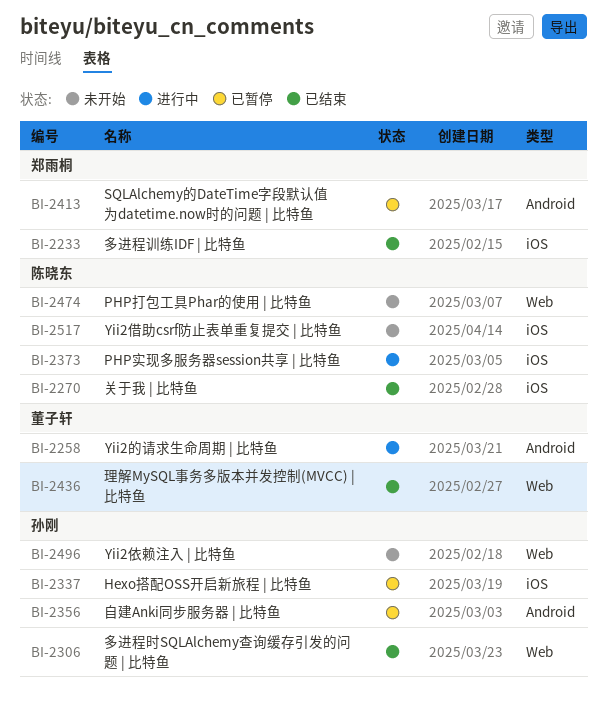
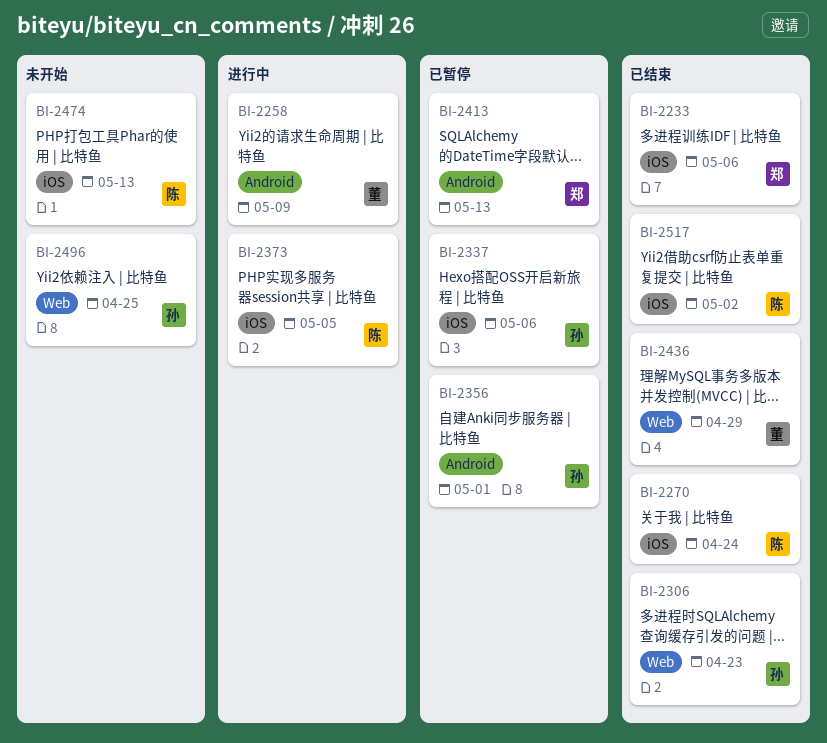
BI-2474, label: Web -> iOS
BI-2517, status: 未开始 -> 已结束

